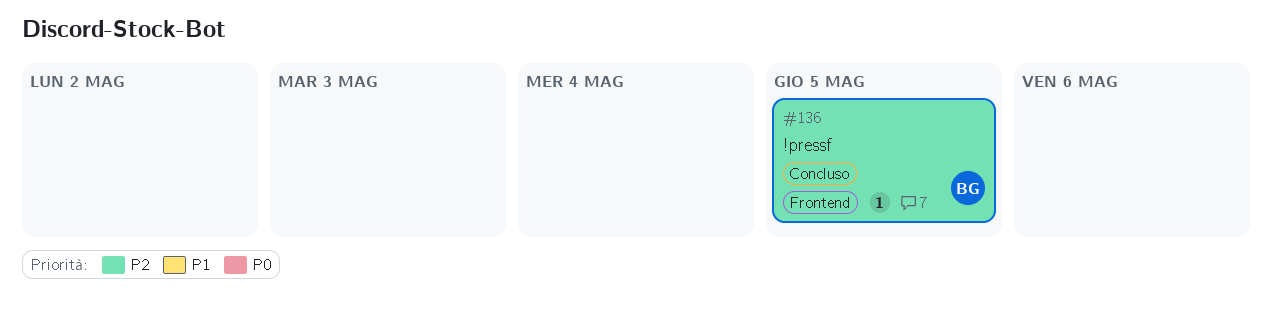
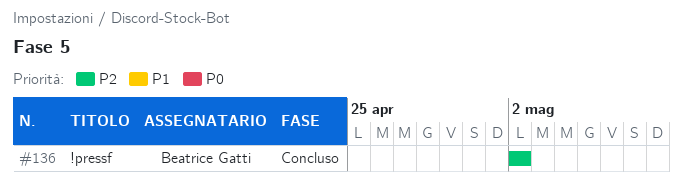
#136, due: May 5 -> May 2

